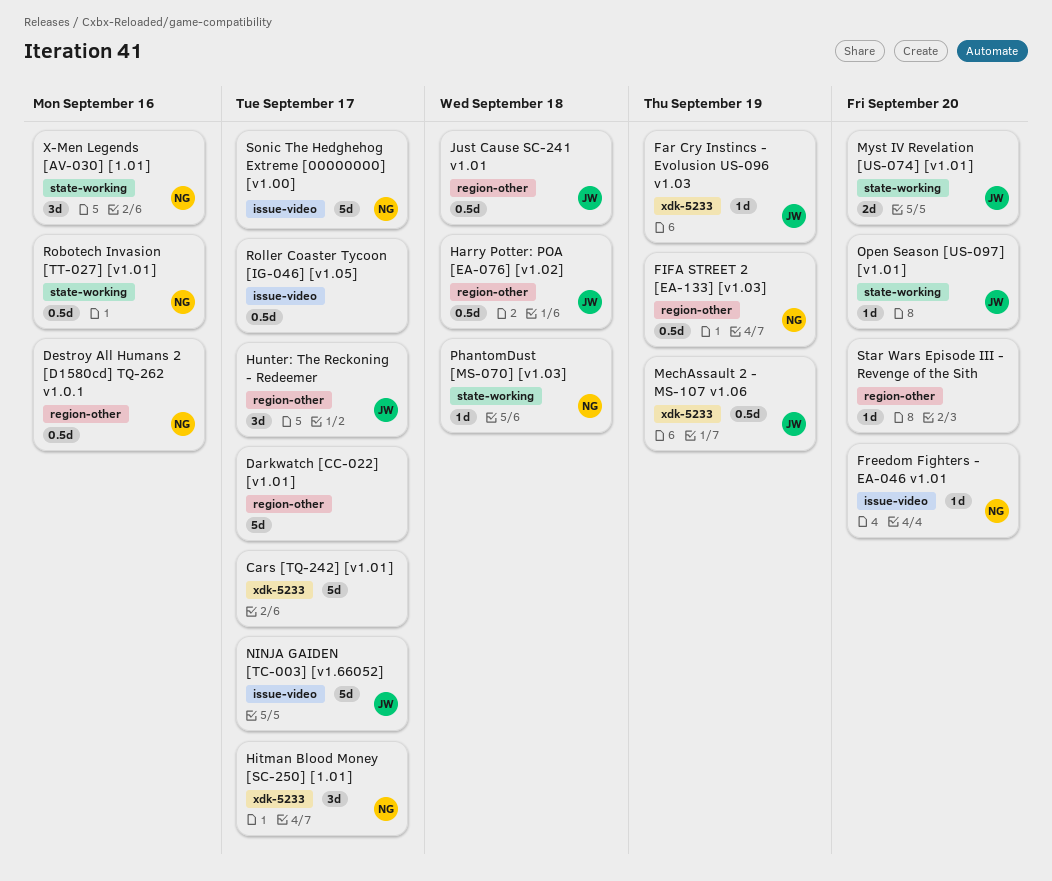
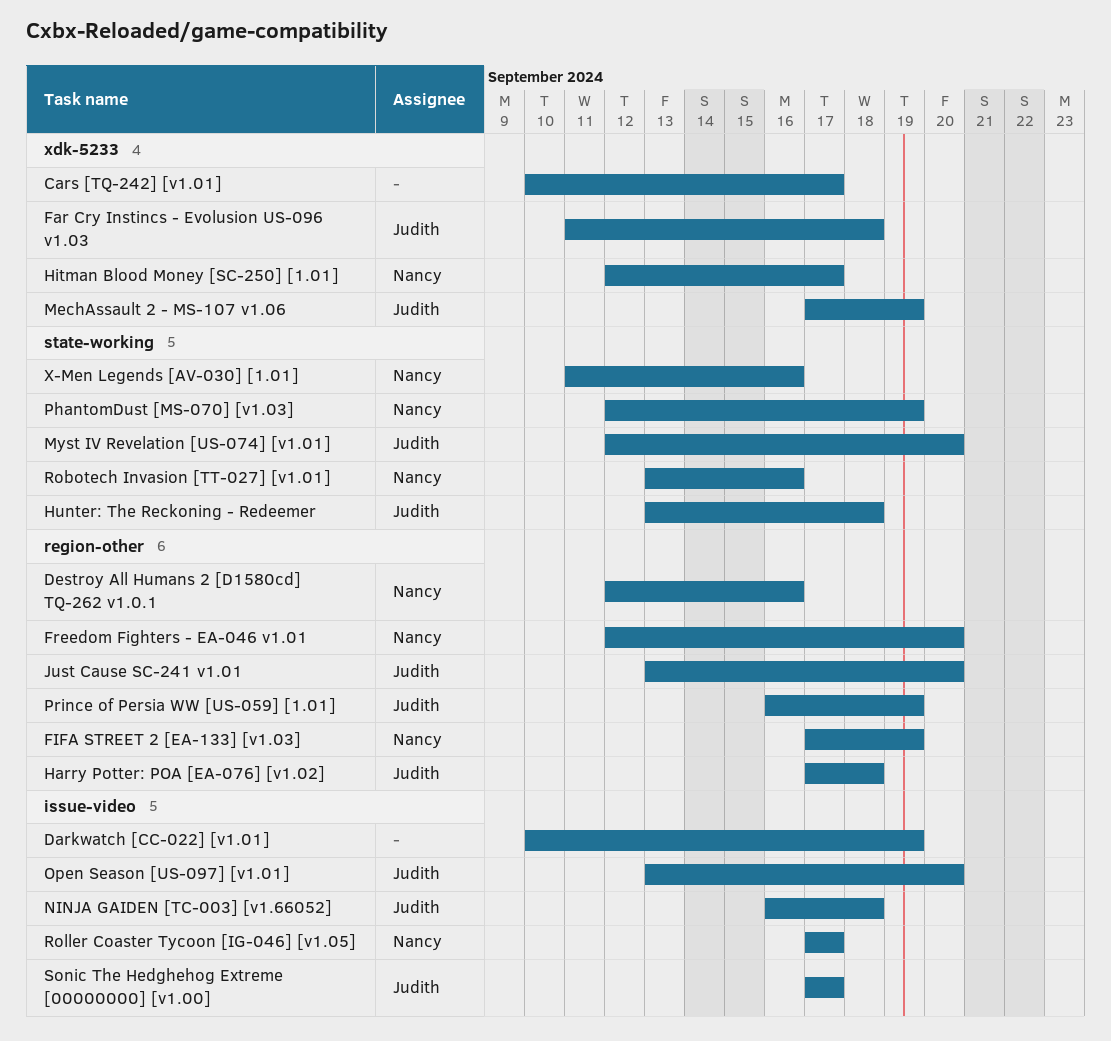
Darkwatch [CC-022] [v1.01], label: region-other -> issue-video
Darkwatch [CC-022] [v1.01], due: Sep 17 -> Sep 19
Far Cry Instincs - Evolusion US-096 v1.03, due: Sep 19 -> Sep 18
Freedom Fighters - EA-046 v1.01, label: issue-video -> region-other
Hunter: The Reckoning - Redeemer, label: region-other -> state-working
Hunter: The Reckoning - Redeemer, due: Sep 17 -> Sep 18
Just Cause SC-241 v1.01, due: Sep 18 -> Sep 20
NINJA GAIDEN [TC-003] [v1.66052], due: Sep 17 -> Sep 18
Open Season [US-097] [v1.01], label: state-working -> issue-video
PhantomDust [MS-070] [v1.03], due: Sep 18 -> Sep 19
Prince of Persia WW [US-059] [1.01]: none -> present
Roller Coaster Tycoon [IG-046] [v1.05], owner: none -> Nancy
Sonic The Hedghehog Extreme [00000000] [v1.00], owner: Nancy -> Judith
Star Wars Episode III - Revenge of the Sith: present -> none

